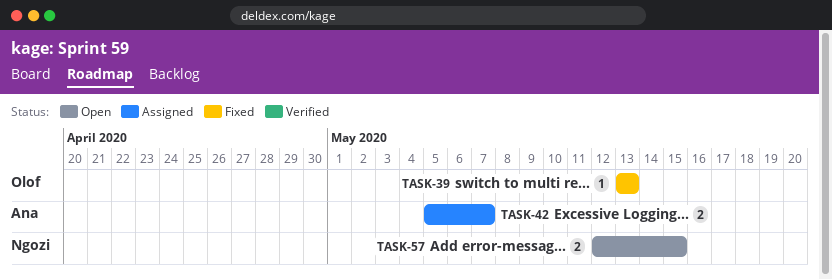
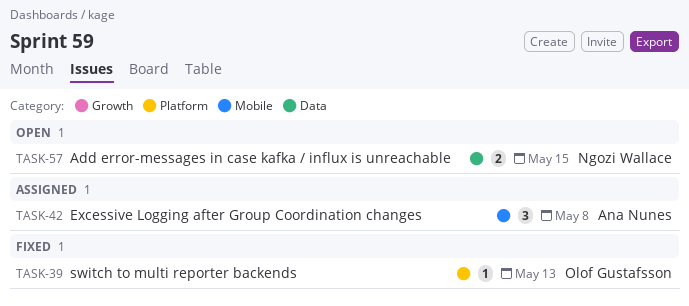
TASK-42, estimate: 2 -> 3
TASK-42, due: May 7 -> May 8

